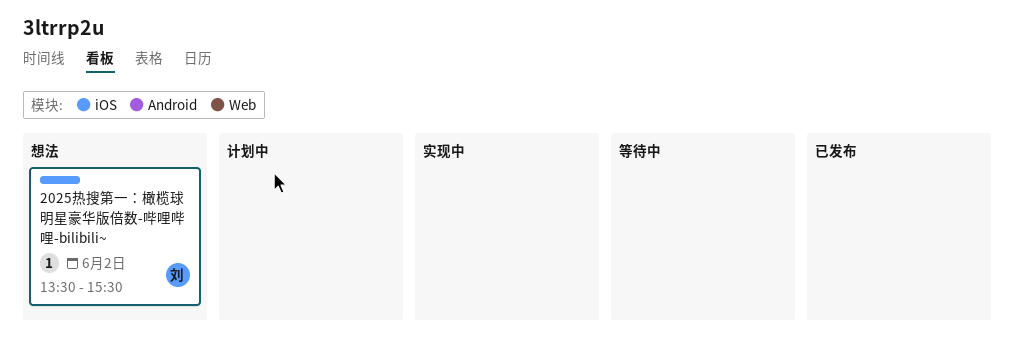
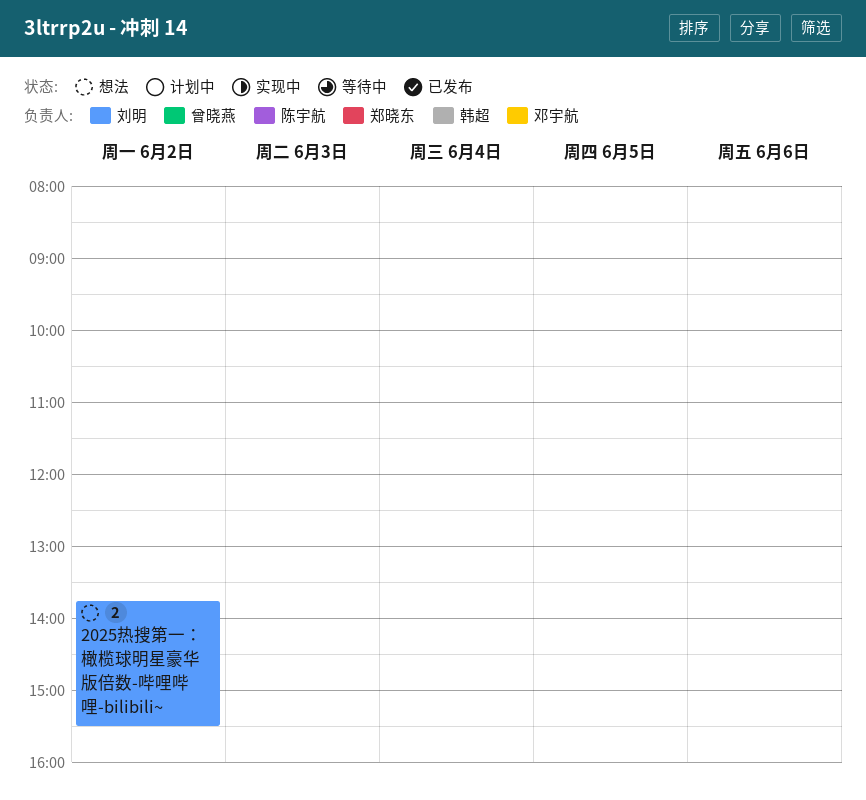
2025热搜第一：橄榄球明星豪华版倍数-哔哩哔哩-bilibili~, estimate: 1 -> 2
2025热搜第一：橄榄球明星豪华版倍数-哔哩哔哩-bilibili~, begins: 13:30 -> 13:45

